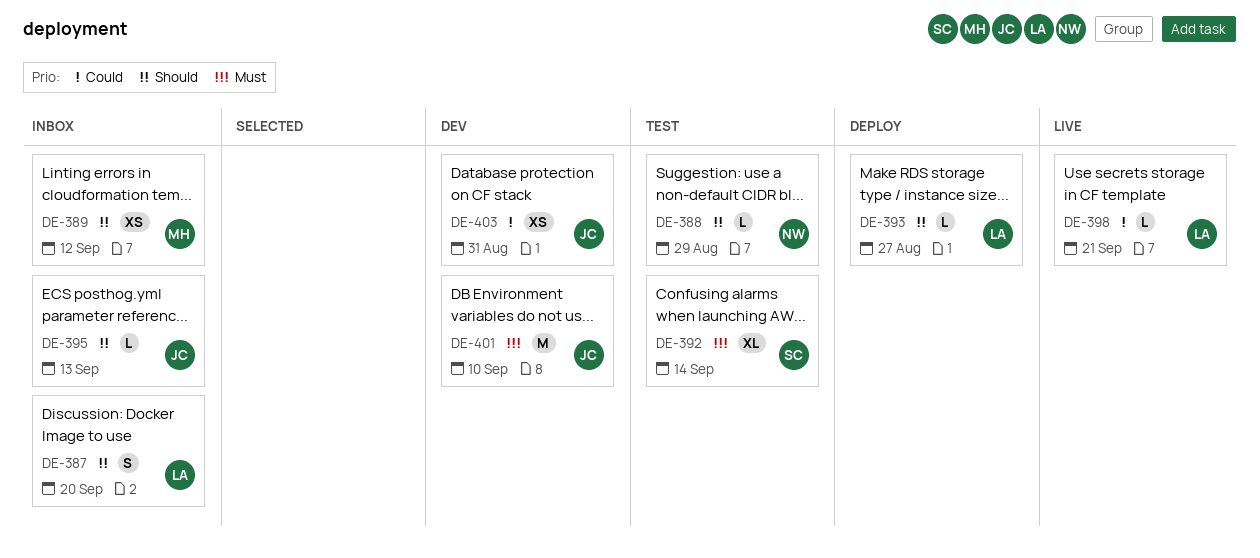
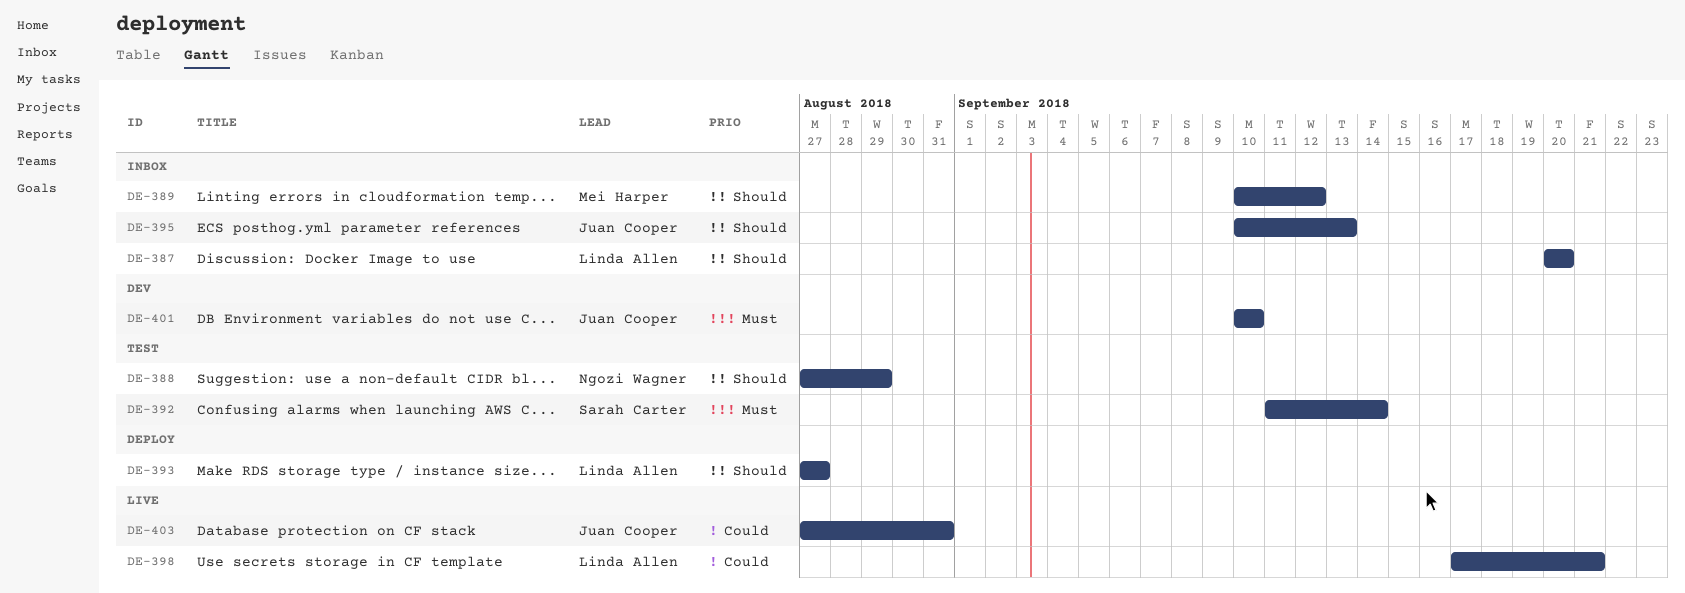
DE-403, status: Dev -> Live

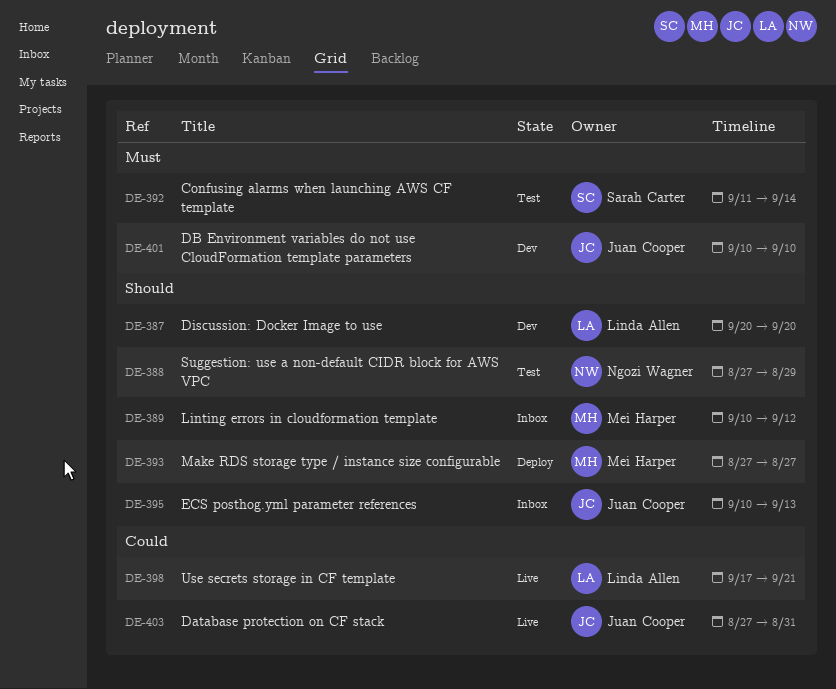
DE-387, status: Inbox -> Dev
DE-393, owner: Linda Allen -> Mei Harper

